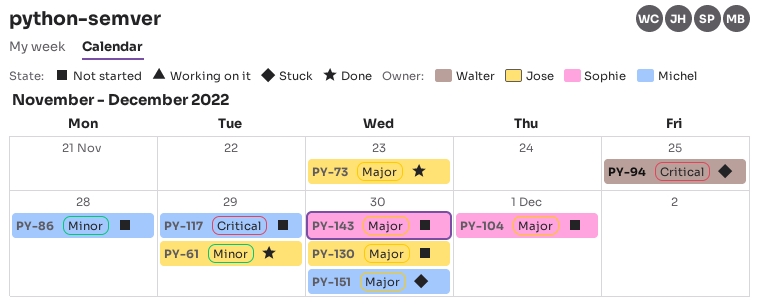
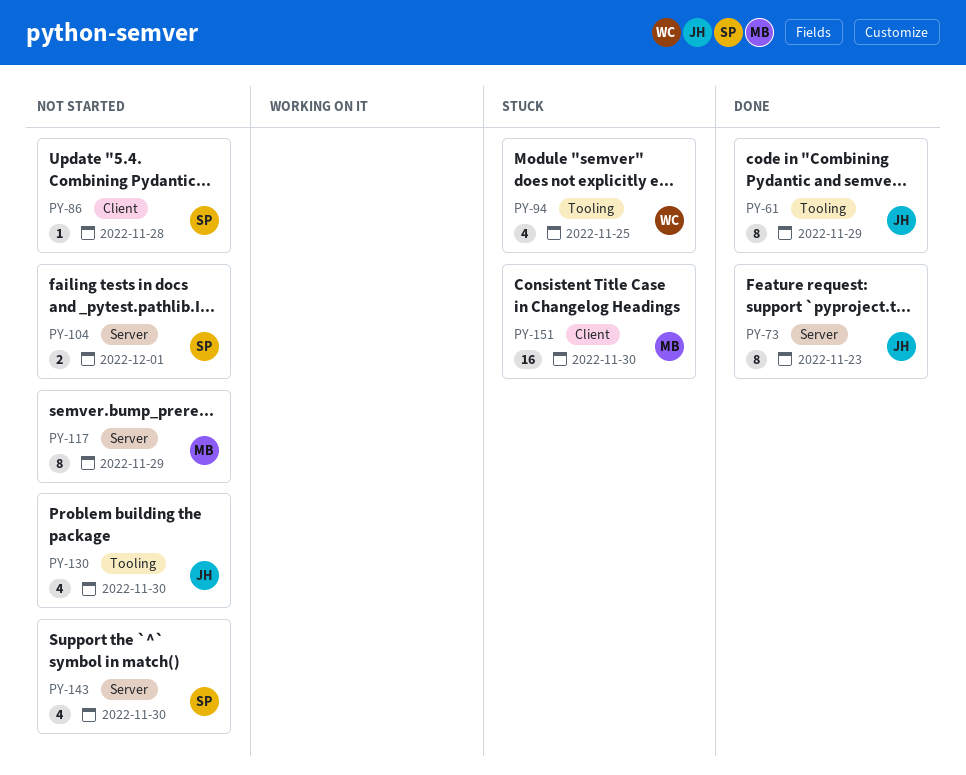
PY-86, owner: Michel -> Sophie

